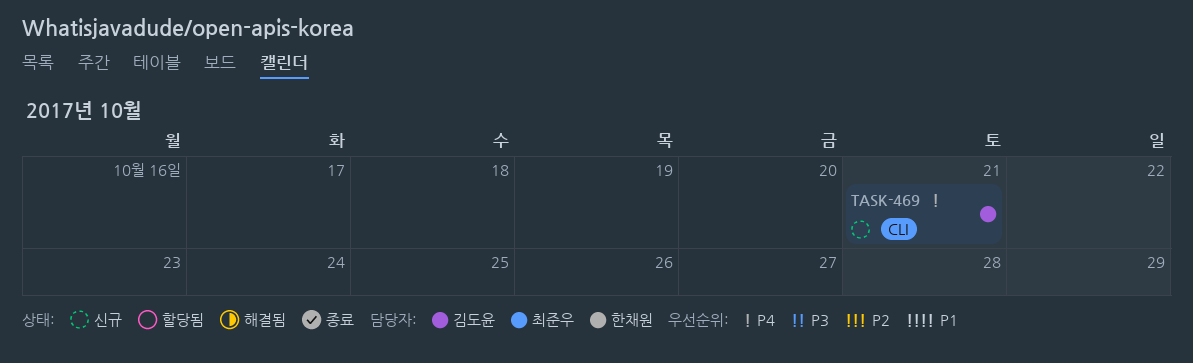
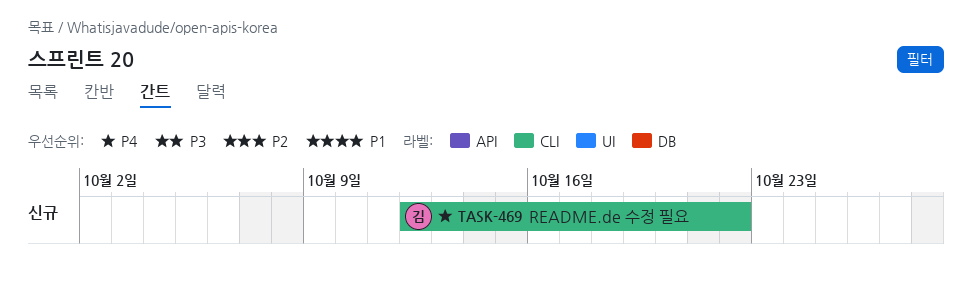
TASK-469, due: Oct 21 -> Oct 22

